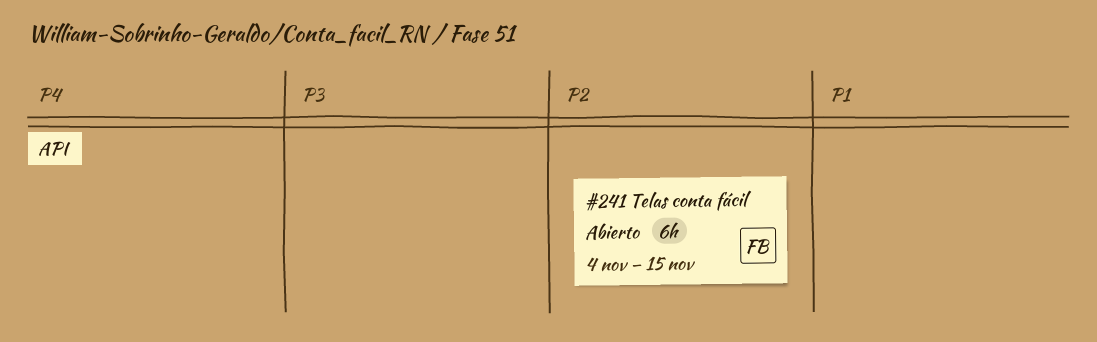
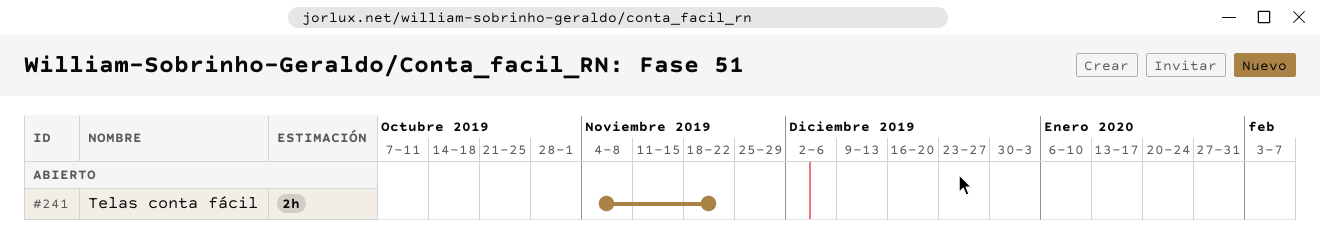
#241, estimate: 6h -> 2h
#241, due: Nov 15 -> Nov 22

